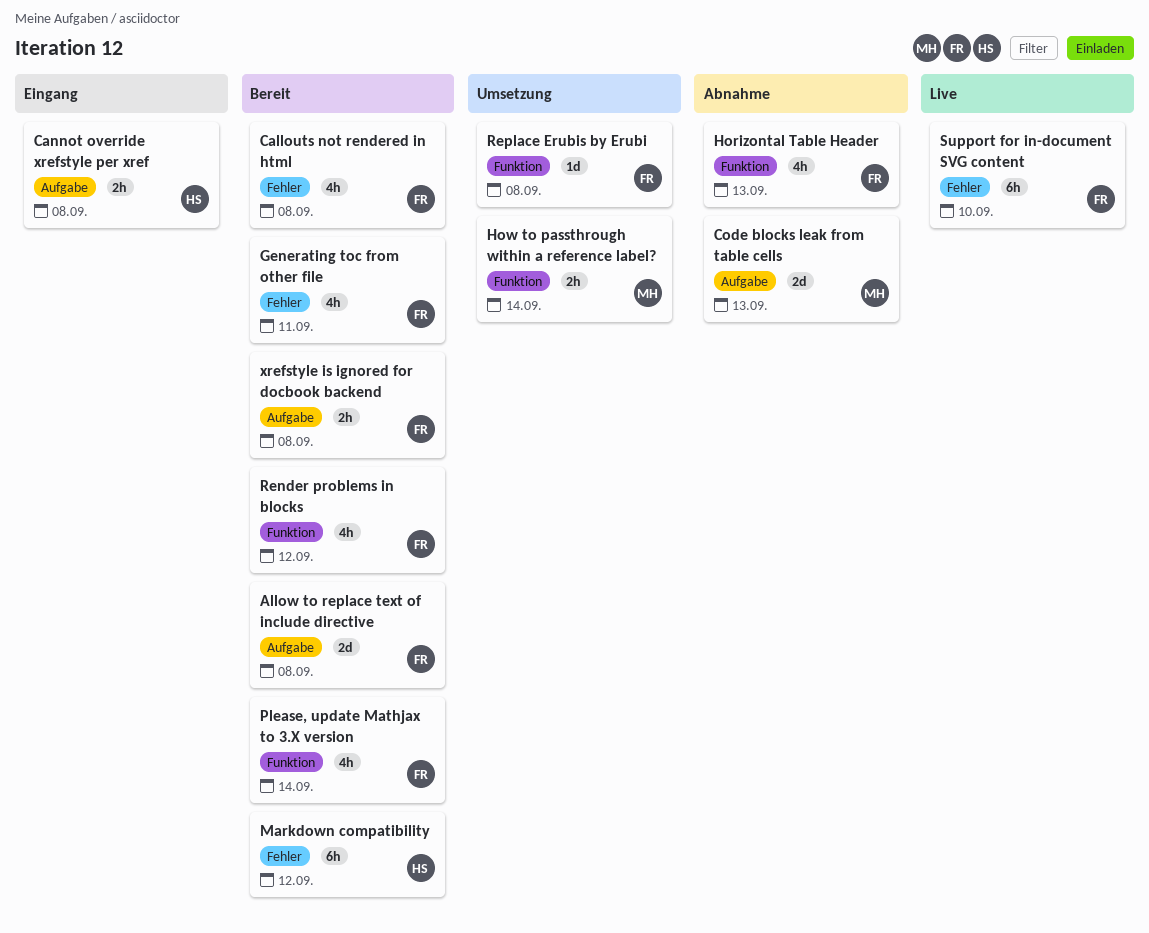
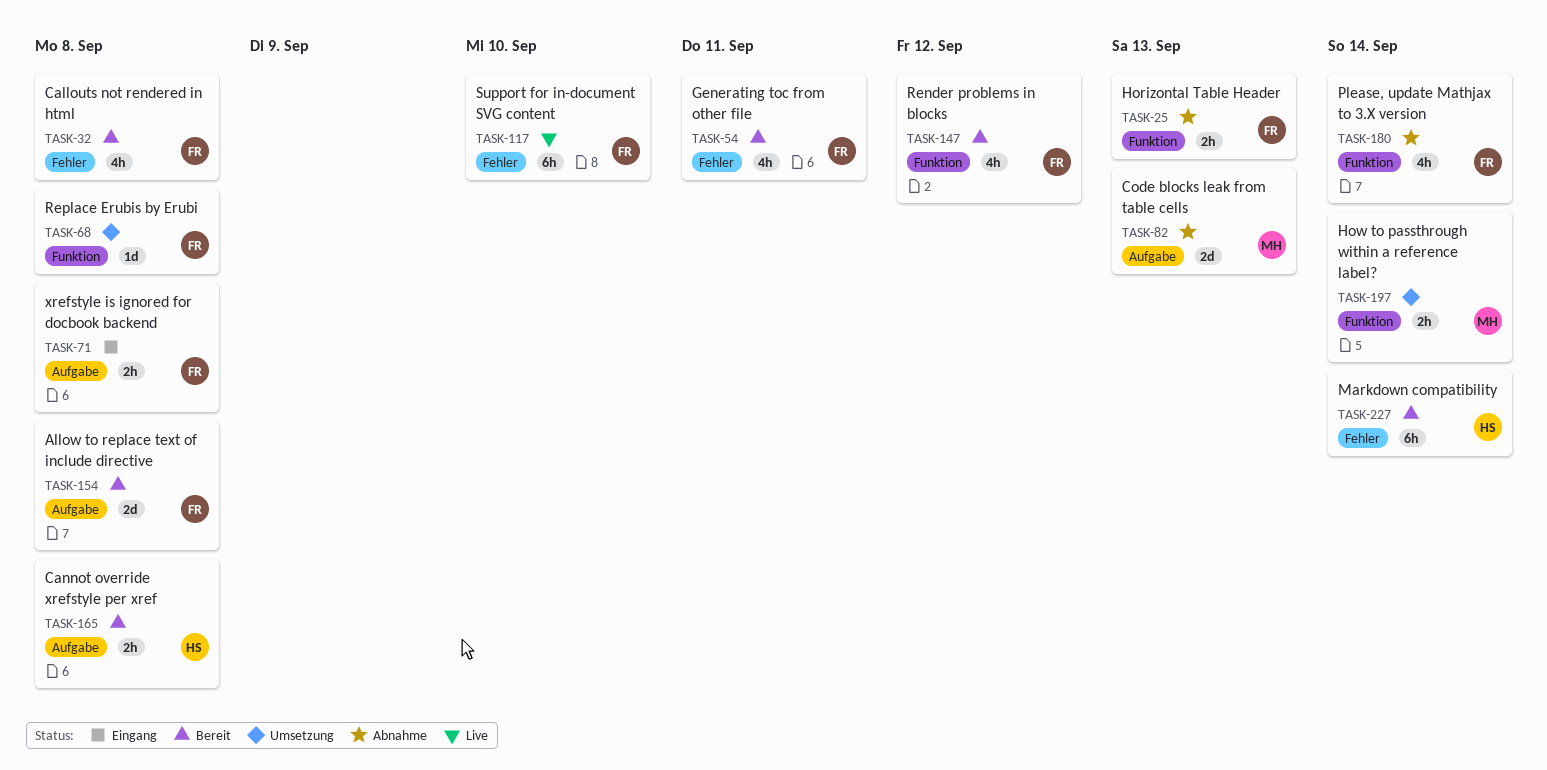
Cannot override xrefstyle per xref, status: Eingang -> Bereit
Horizontal Table Header, estimate: 4h -> 2h
Markdown compatibility, due: Sep 12 -> Sep 14
Please, update Mathjax to 3.X version, status: Bereit -> Abnahme
xrefstyle is ignored for docbook backend, status: Bereit -> Eingang

